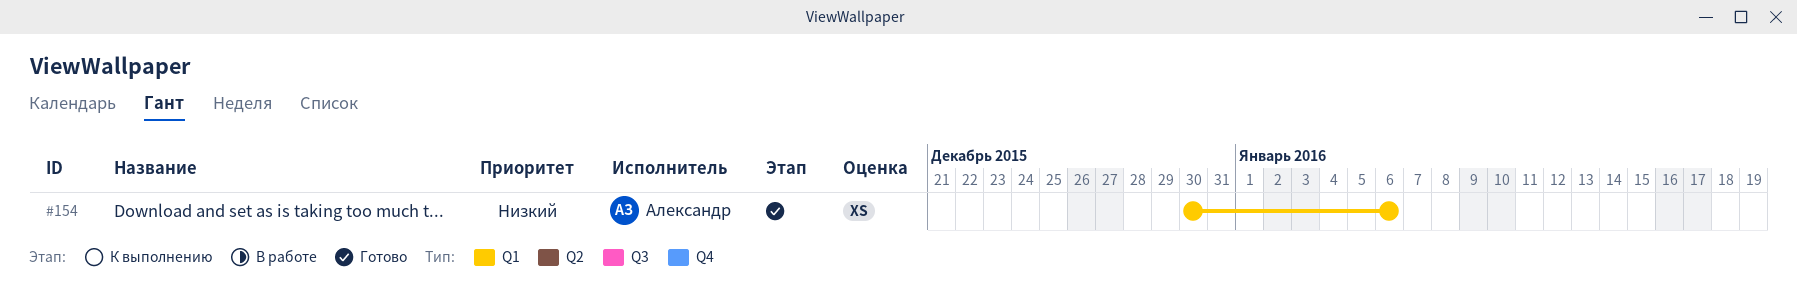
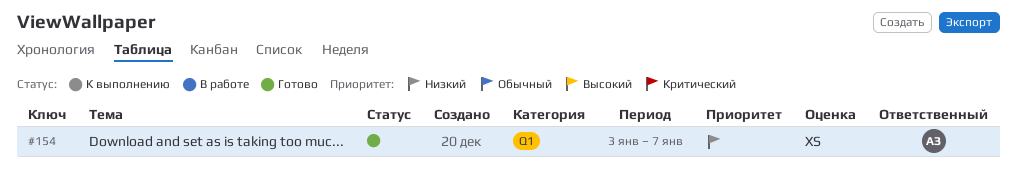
#154, start: Dec 30 -> Jan 3
#154, due: Jan 6 -> Jan 7

